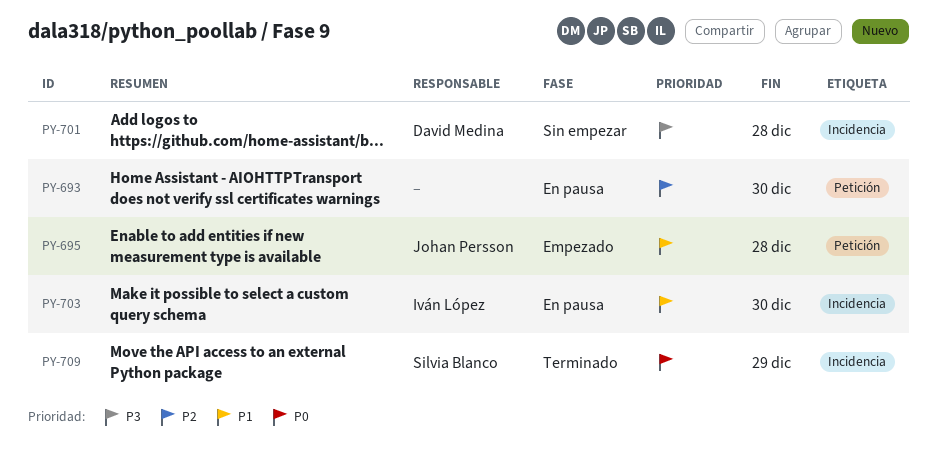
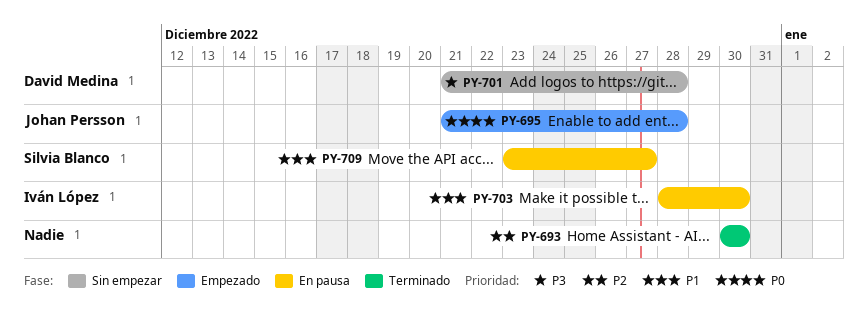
PY-693, status: En pausa -> Terminado
PY-695, priority: P1 -> P0
PY-709, status: Terminado -> En pausa
PY-709, priority: P0 -> P1
PY-709, due: Dec 29 -> Dec 27

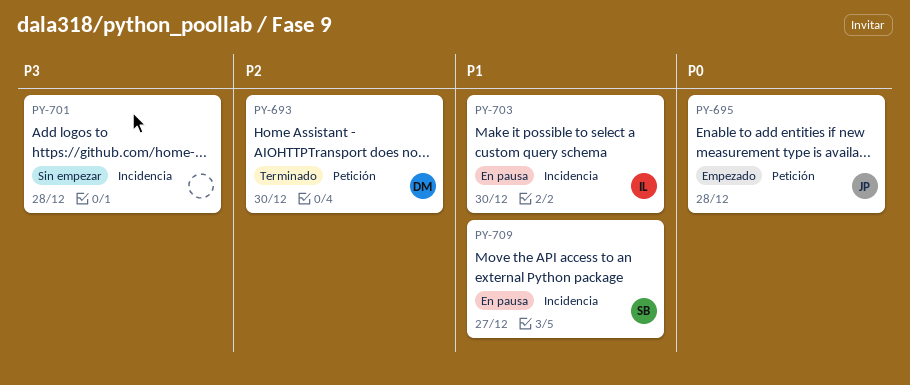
PY-693, owner: none -> David Medina
PY-701, owner: David Medina -> none

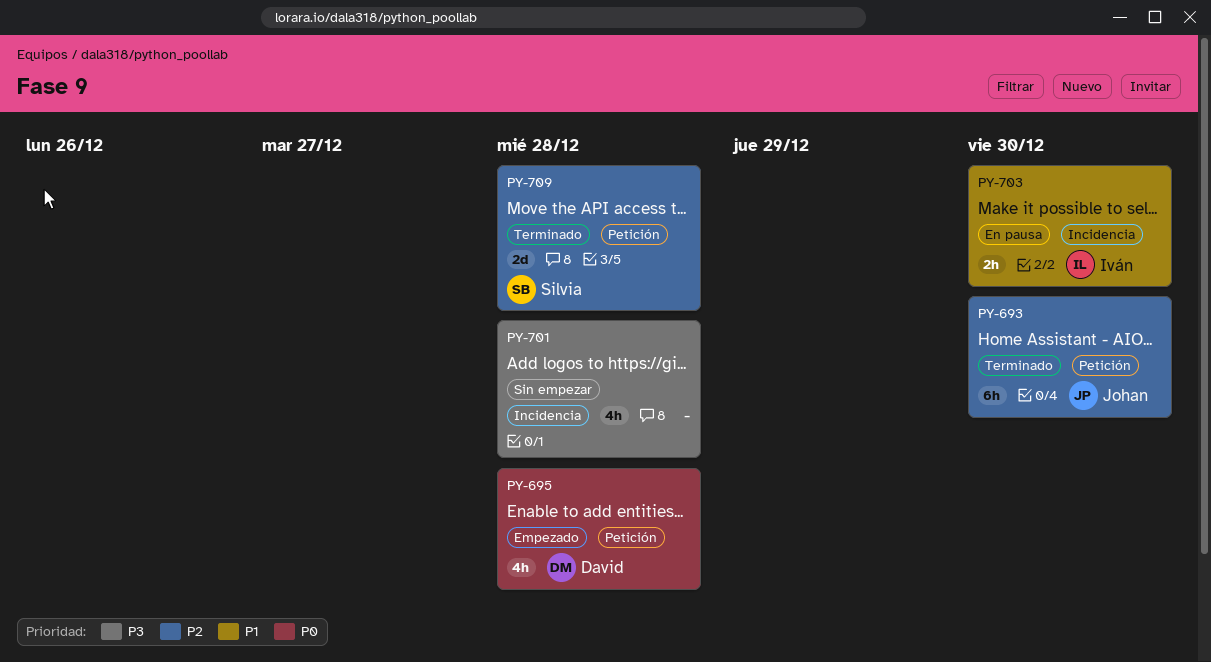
PY-693, owner: David -> Johan
PY-695, owner: Johan -> David
PY-709, status: En pausa -> Terminado
PY-709, priority: P1 -> P2
PY-709, label: Incidencia -> Petición
PY-709, due: Dec 27 -> Dec 28

